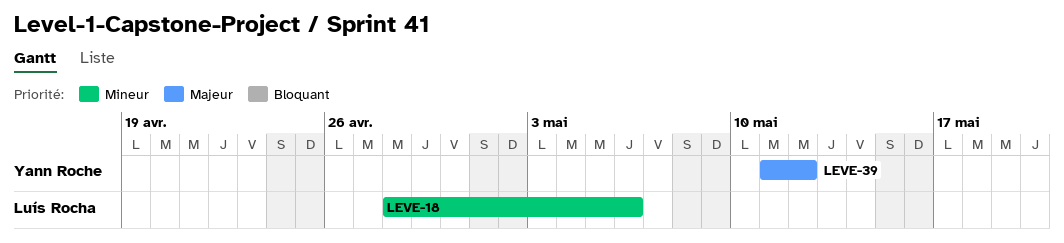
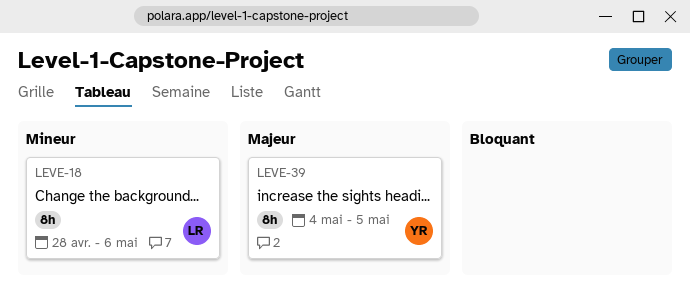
LEVE-39, start: May 11 -> May 4
LEVE-39, due: May 12 -> May 5

